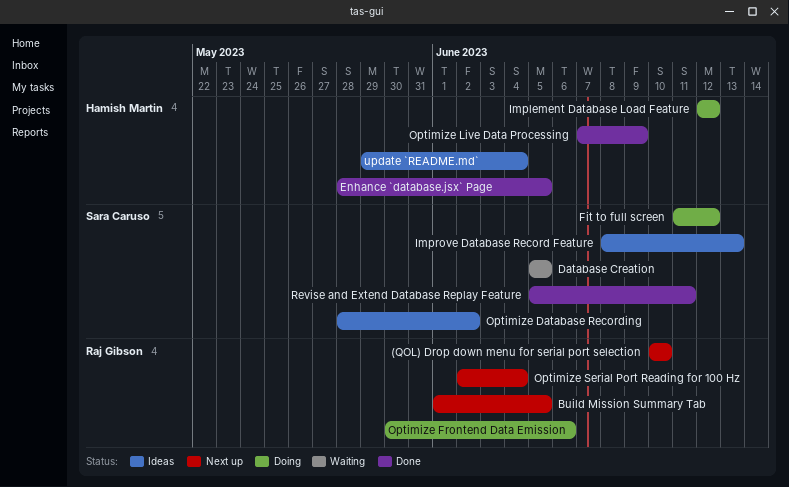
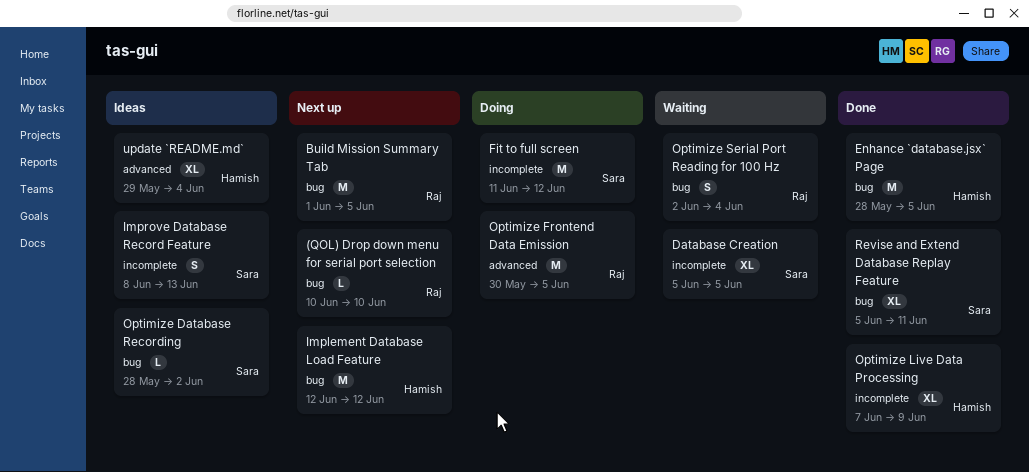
Implement Database Load Feature, status: Doing -> Next up
Optimize Frontend Data Emission, due: Jun 6 -> Jun 5
Optimize Serial Port Reading for 100 Hz, status: Next up -> Waiting

